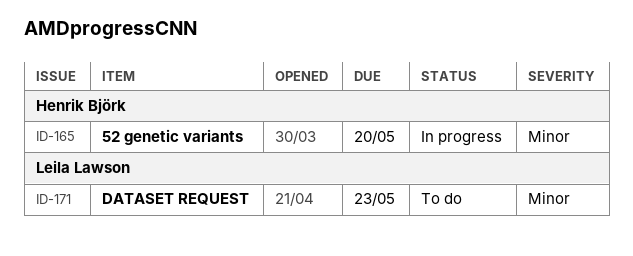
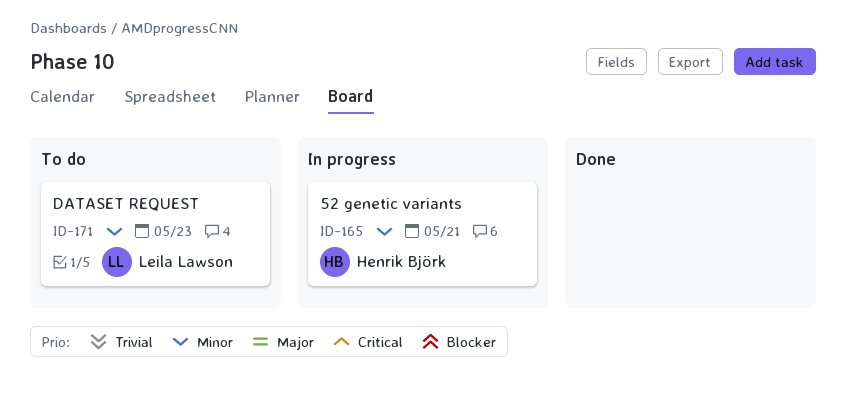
ID-165, due: May 20 -> May 21

